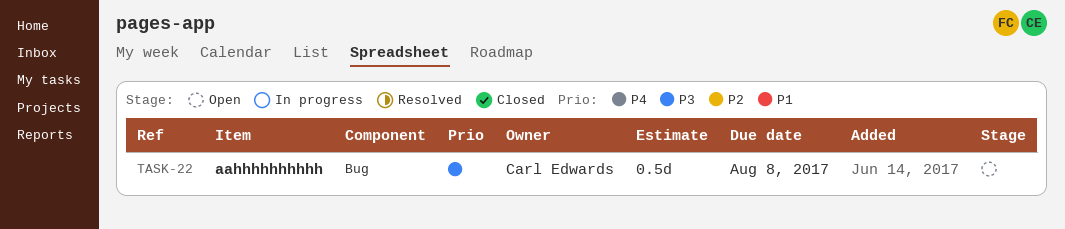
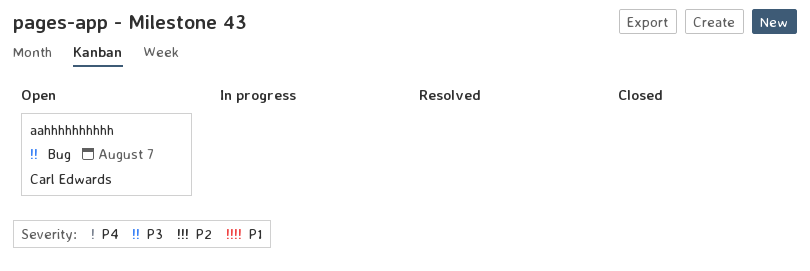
aahhhhhhhhhh, due: Aug 8 -> Aug 7

